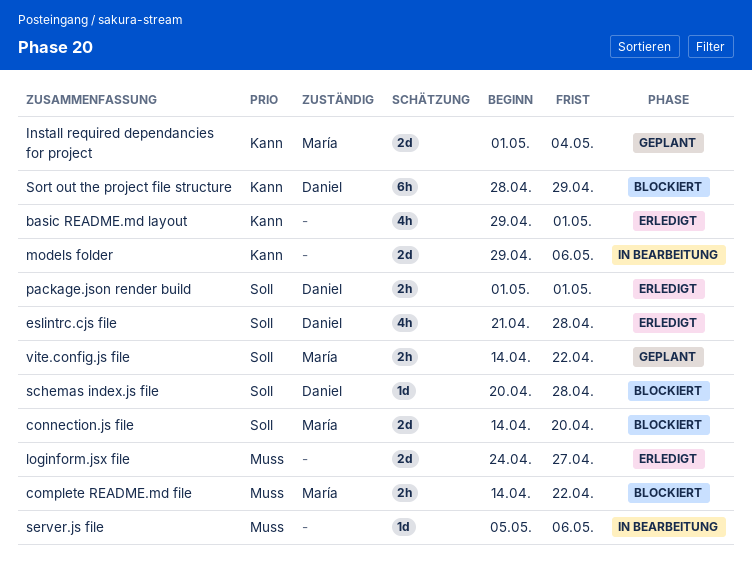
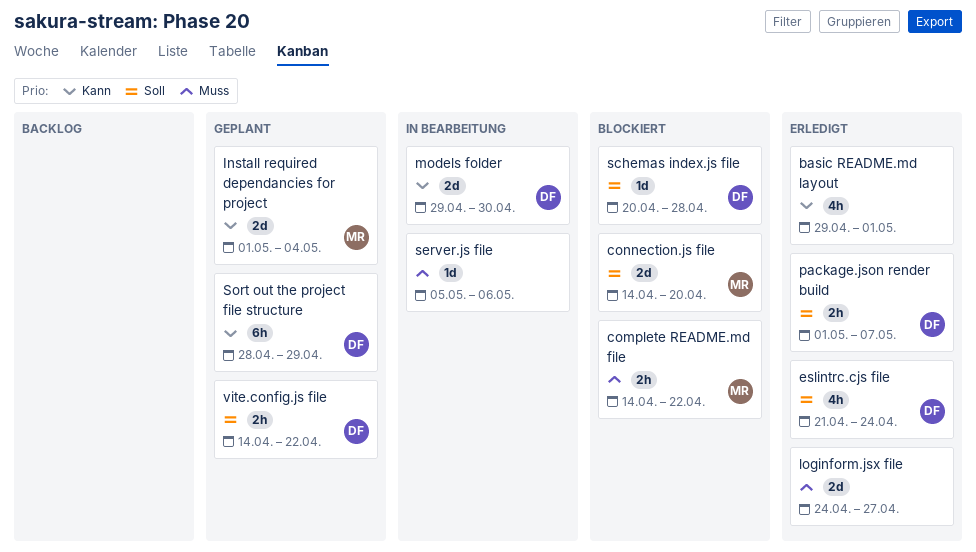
eslintrc.cjs file, due: Apr 28 -> Apr 24
models folder, owner: none -> Daniel
models folder, due: May 6 -> Apr 30
package.json render build, due: May 1 -> May 7
Sort out the project file structure, status: Blockiert -> Geplant
vite.config.js file, owner: María -> Daniel

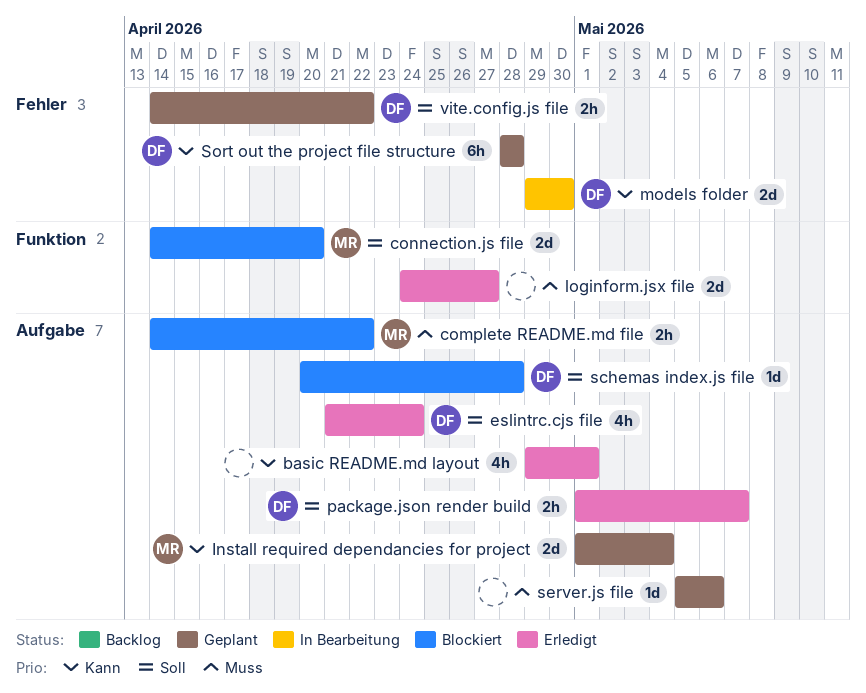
server.js file, status: In Bearbeitung -> Geplant
Sort out the project file structure, due: Apr 29 -> Apr 28

